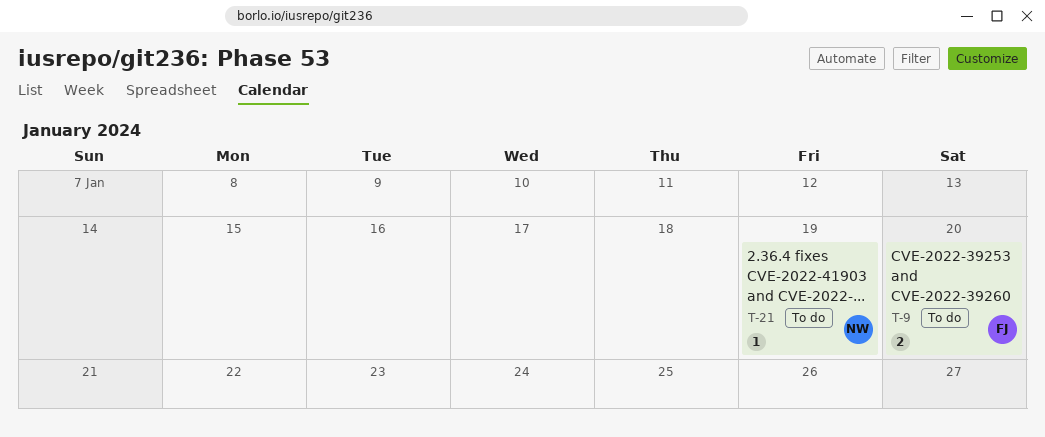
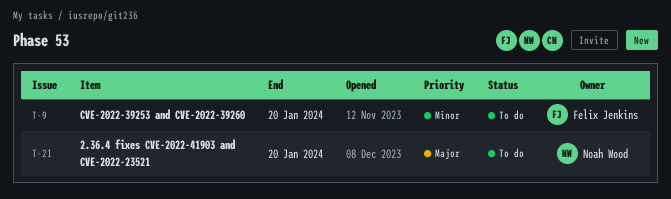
T-21, due: Jan 19 -> Jan 20

